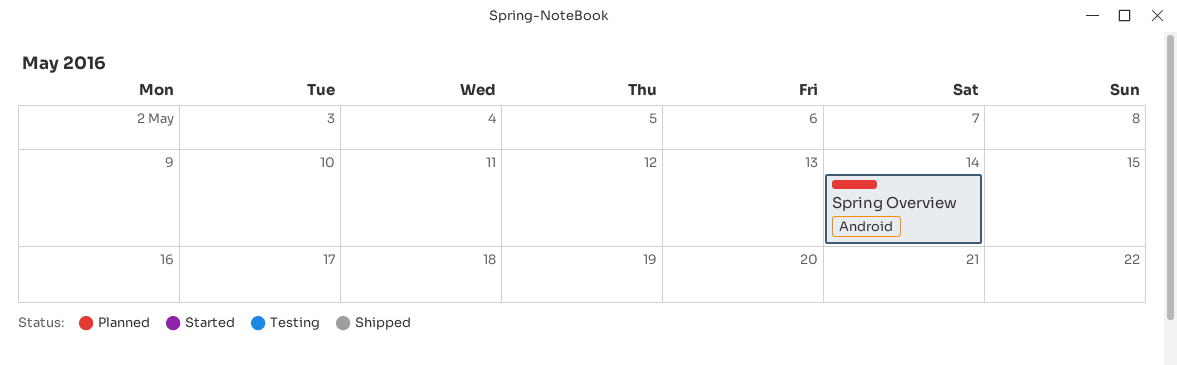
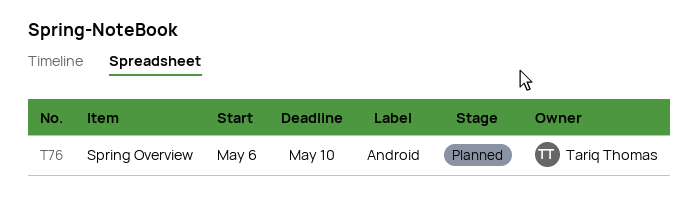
Spring Overview, due: May 14 -> May 10

